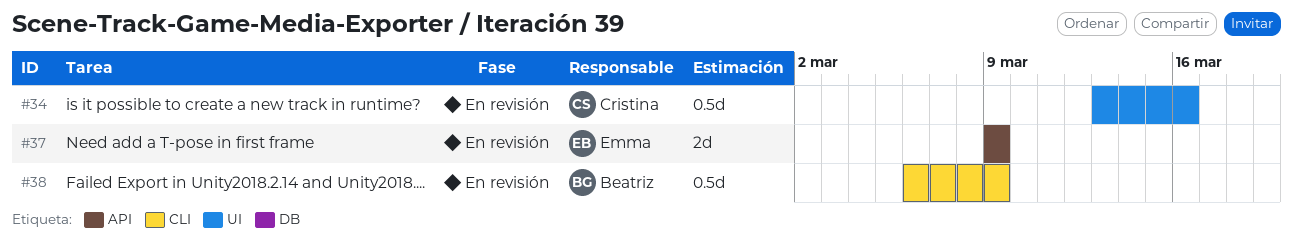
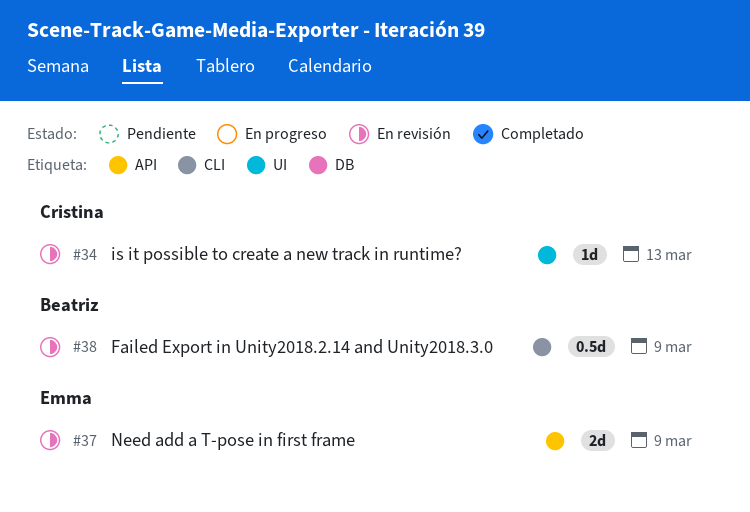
#34, estimate: 0.5d -> 1d
#34, due: Mar 16 -> Mar 13

